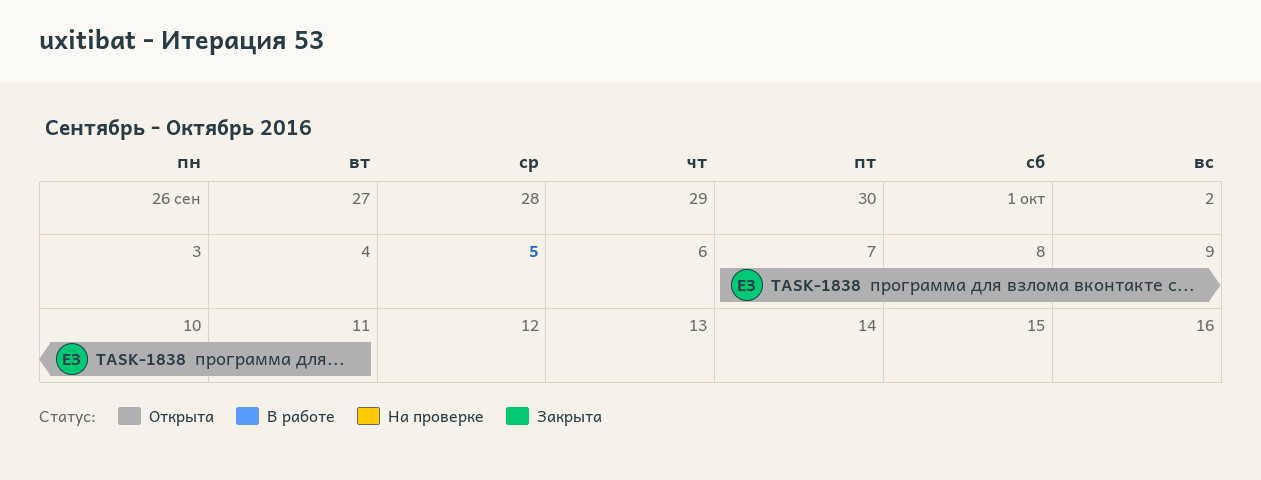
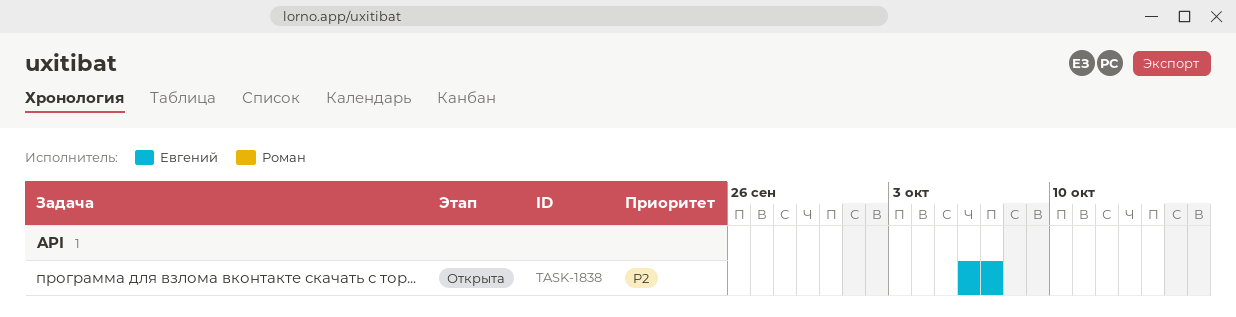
TASK-1838, start: Oct 7 -> Oct 6
TASK-1838, due: Oct 11 -> Oct 7

